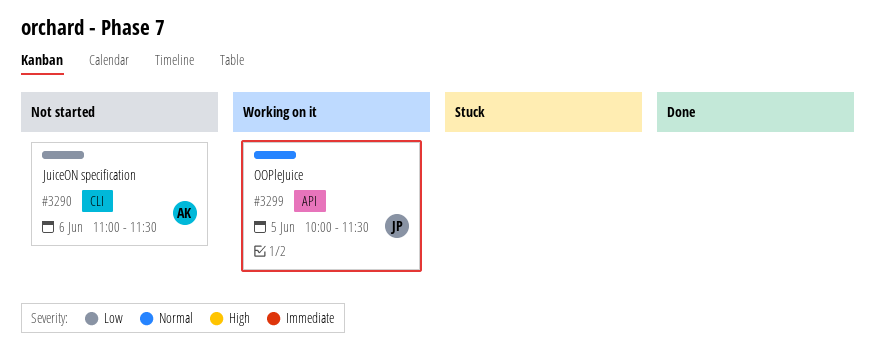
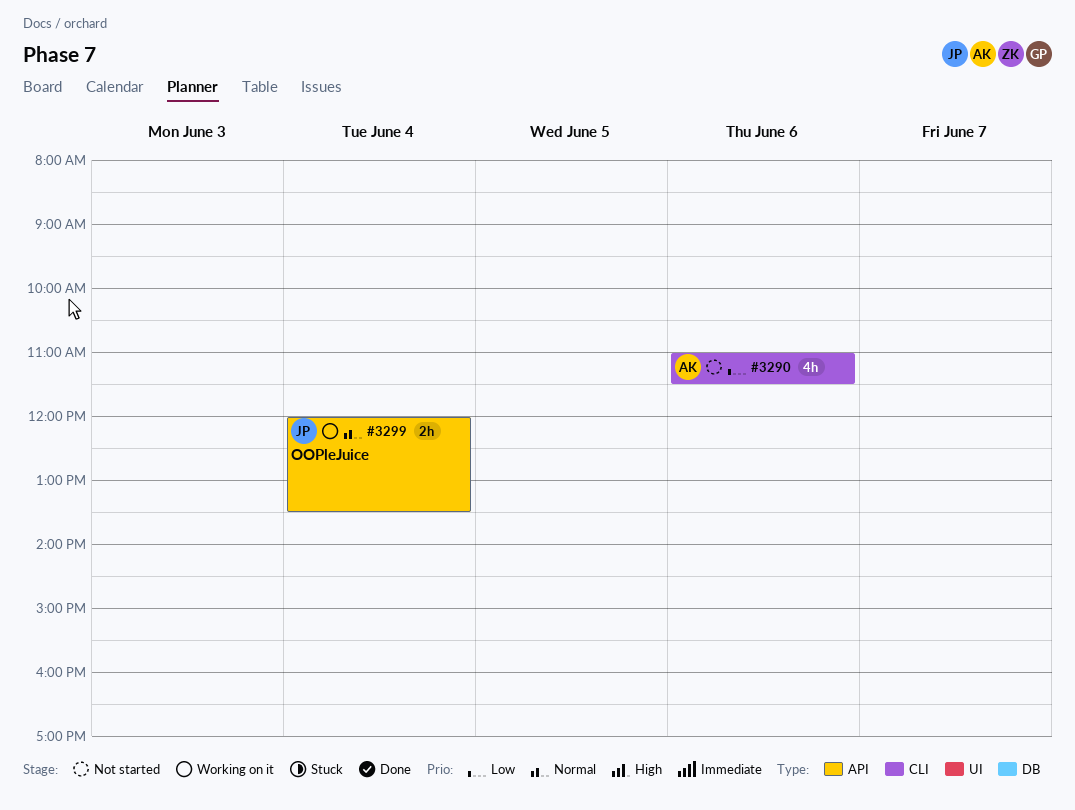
#3299, day: Jun 5 -> Jun 4
#3299, begins: 10:00 -> 12:00
#3299, ends: 11:30 -> 13:30

